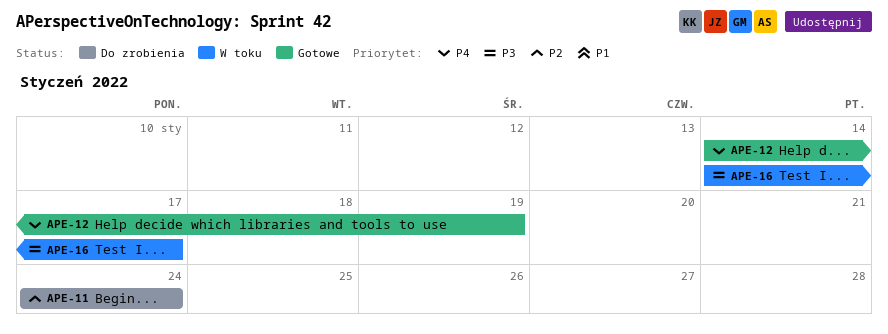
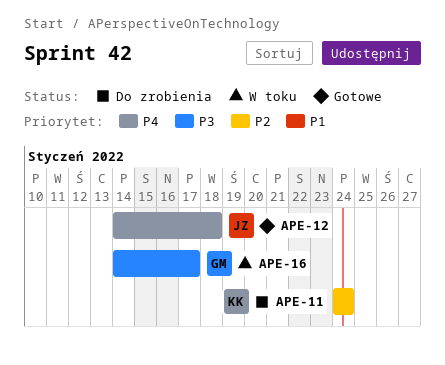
APE-12, due: Jan 19 -> Jan 18

